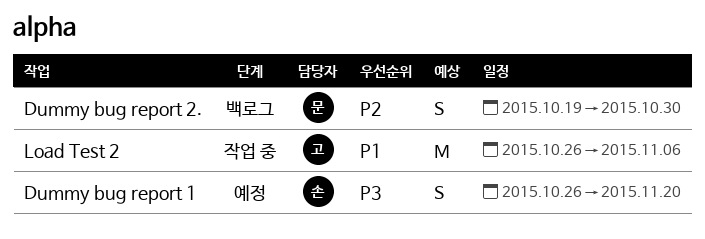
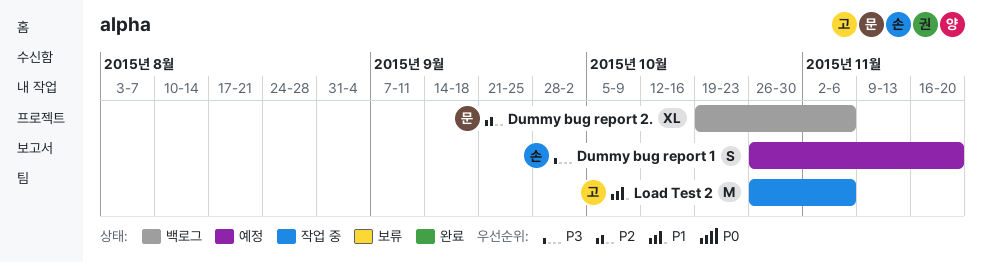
Dummy bug report 2., estimate: S -> XL
Dummy bug report 2., due: Oct 30 -> Nov 6

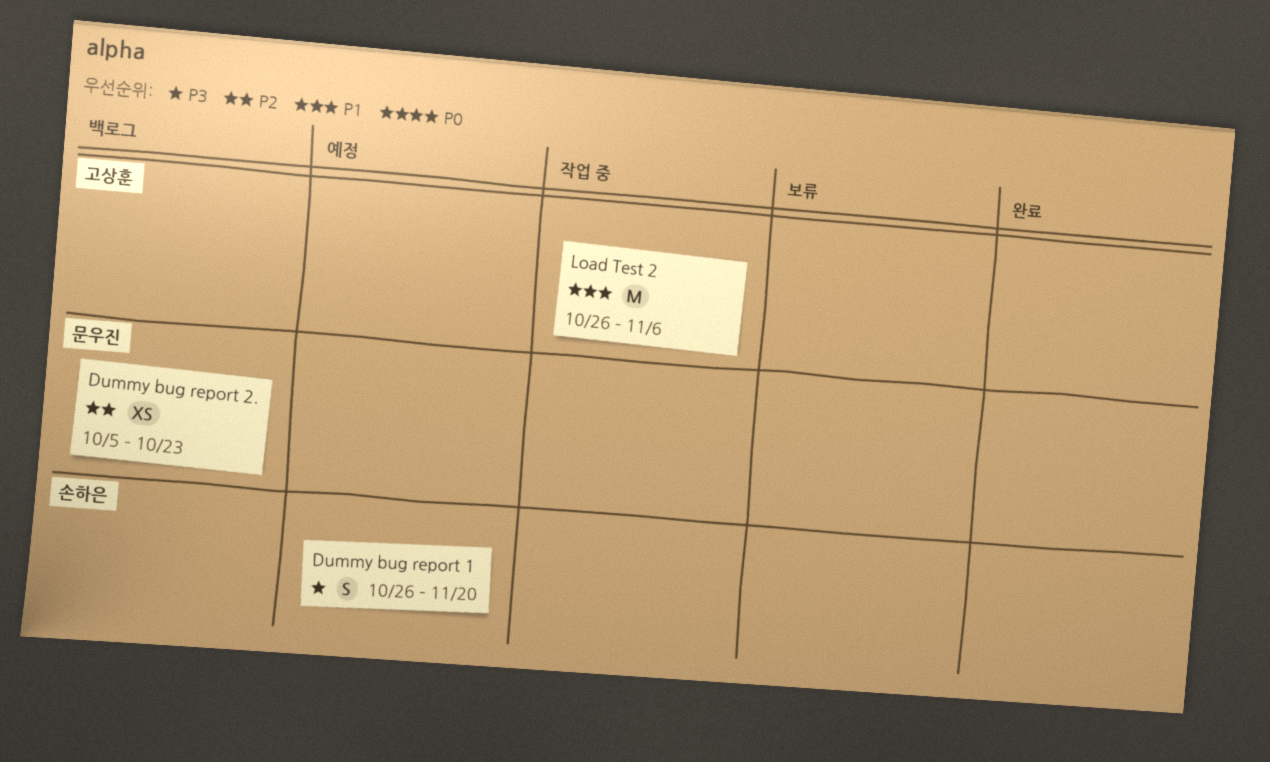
Dummy bug report 2., estimate: XL -> XS
Dummy bug report 2., start: Oct 19 -> Oct 5
Dummy bug report 2., due: Nov 6 -> Oct 23

